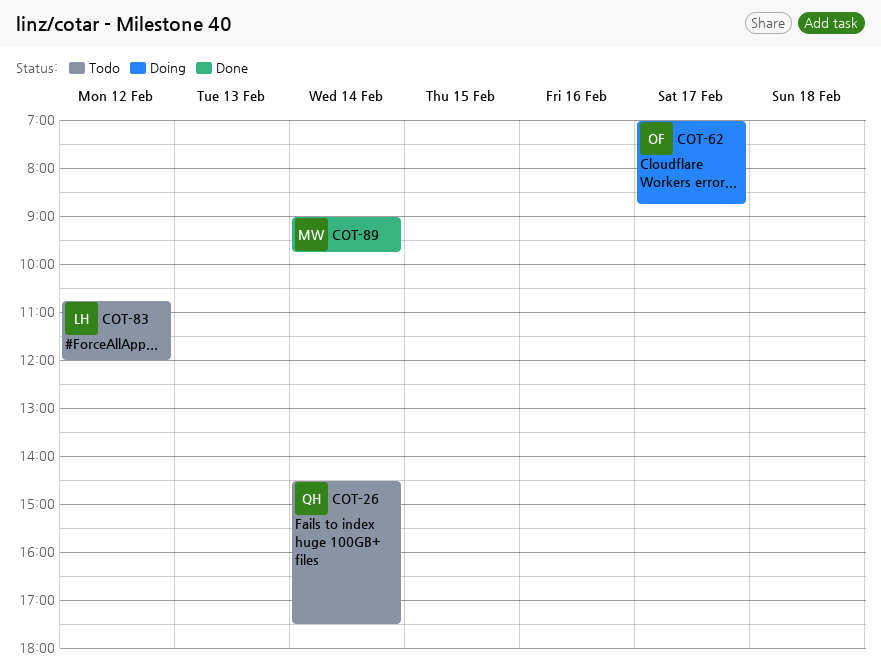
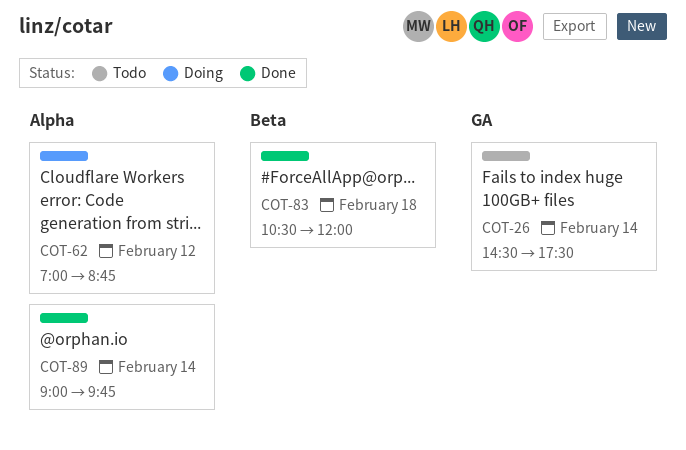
COT-62, day: Feb 17 -> Feb 12
COT-83, status: Todo -> Done
COT-83, day: Feb 12 -> Feb 18
COT-83, begins: 10:45 -> 10:30

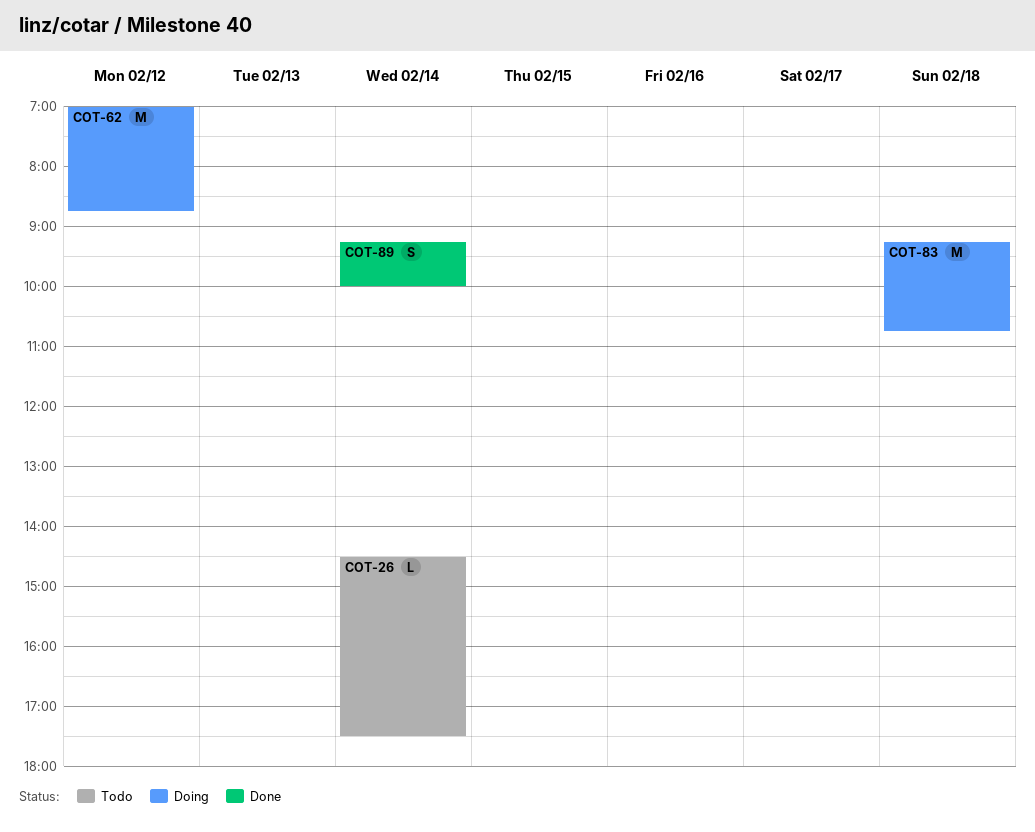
COT-83, status: Done -> Doing
COT-83, begins: 10:30 -> 09:15
COT-83, ends: 12:00 -> 10:45
COT-89, begins: 09:00 -> 09:15
COT-89, ends: 09:45 -> 10:00

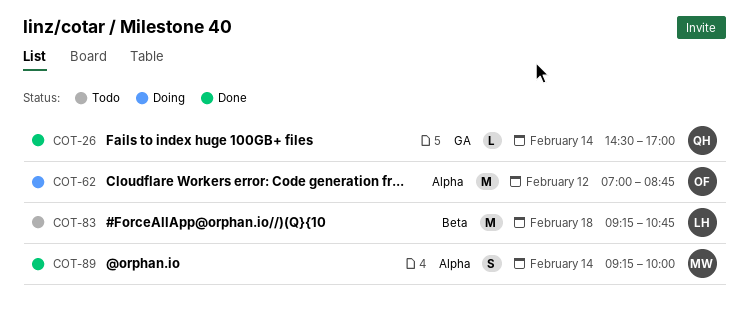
COT-26, status: Todo -> Done
COT-26, ends: 17:30 -> 17:00
COT-83, status: Doing -> Todo

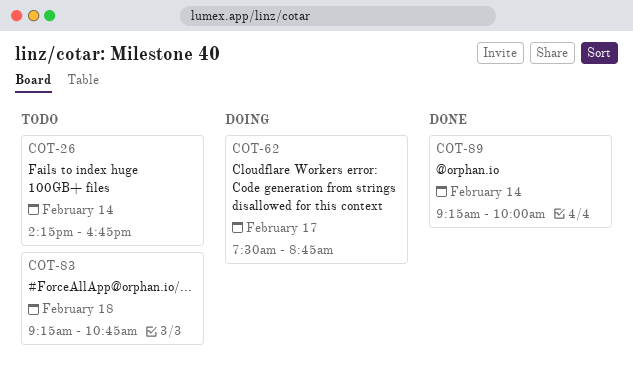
COT-26, status: Done -> Todo
COT-26, begins: 14:30 -> 14:15
COT-26, ends: 17:00 -> 16:45
COT-62, day: Feb 12 -> Feb 17
COT-62, begins: 07:00 -> 07:30

